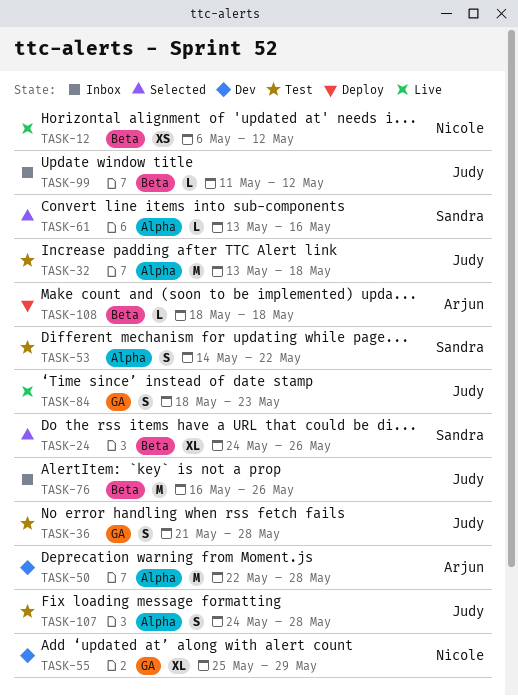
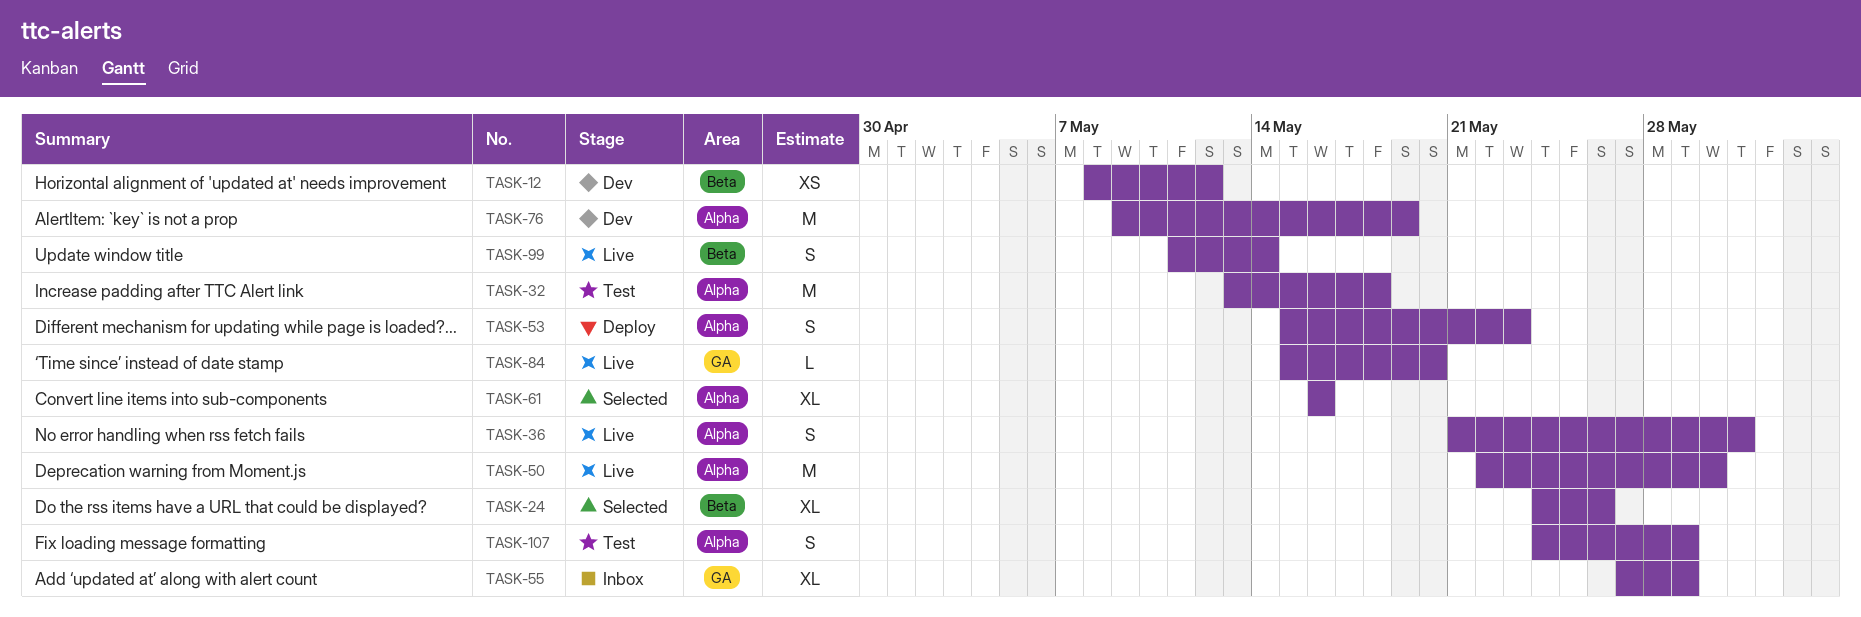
TASK-12, status: Live -> Dev
TASK-12, start: May 6 -> May 8
TASK-36, status: Test -> Live
TASK-36, label: GA -> Alpha
TASK-36, due: May 28 -> May 31
TASK-50, status: Dev -> Live
TASK-50, due: May 28 -> May 30
TASK-53, status: Test -> Deploy
TASK-53, start: May 14 -> May 15
TASK-53, due: May 22 -> May 23
TASK-55, status: Dev -> Inbox
TASK-55, start: May 25 -> May 27
TASK-61, estimate: L -> XL
TASK-61, start: May 13 -> May 16
TASK-76, status: Inbox -> Dev
TASK-76, label: Beta -> Alpha
TASK-76, start: May 16 -> May 9
TASK-76, due: May 26 -> May 19
TASK-84, estimate: S -> L
TASK-84, start: May 18 -> May 15
TASK-84, due: May 23 -> May 20
TASK-99, status: Inbox -> Live
TASK-99, estimate: L -> S
TASK-99, due: May 12 -> May 14
TASK-107, due: May 28 -> May 29
TASK-108: present -> none

